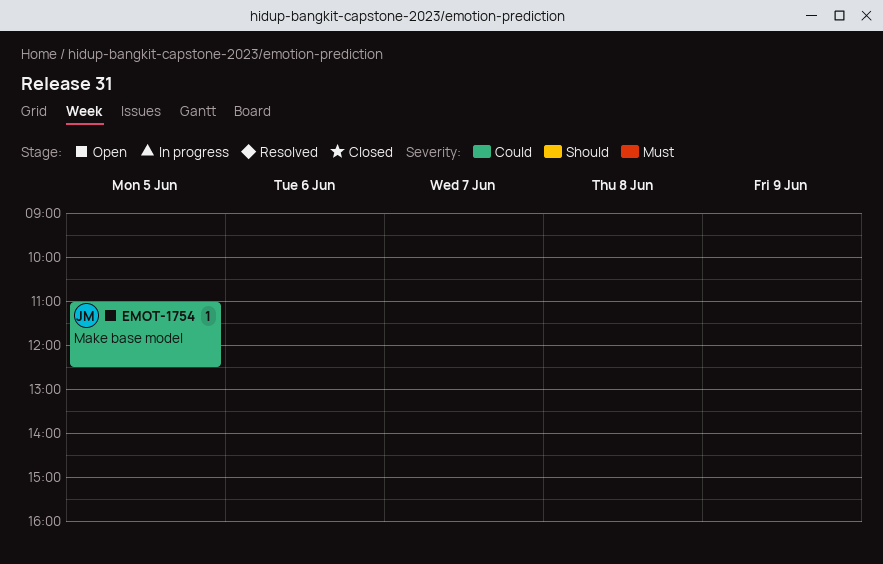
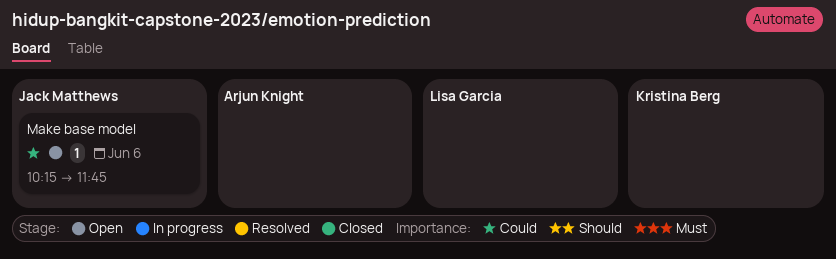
Make base model, day: Jun 5 -> Jun 6
Make base model, begins: 11:00 -> 10:15
Make base model, ends: 12:30 -> 11:45

